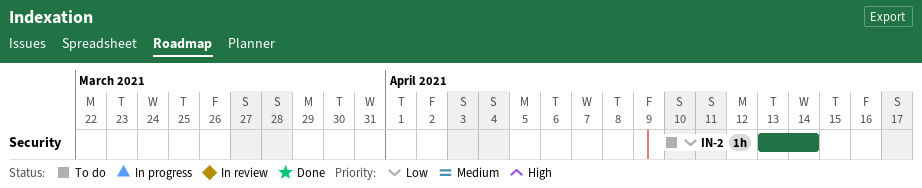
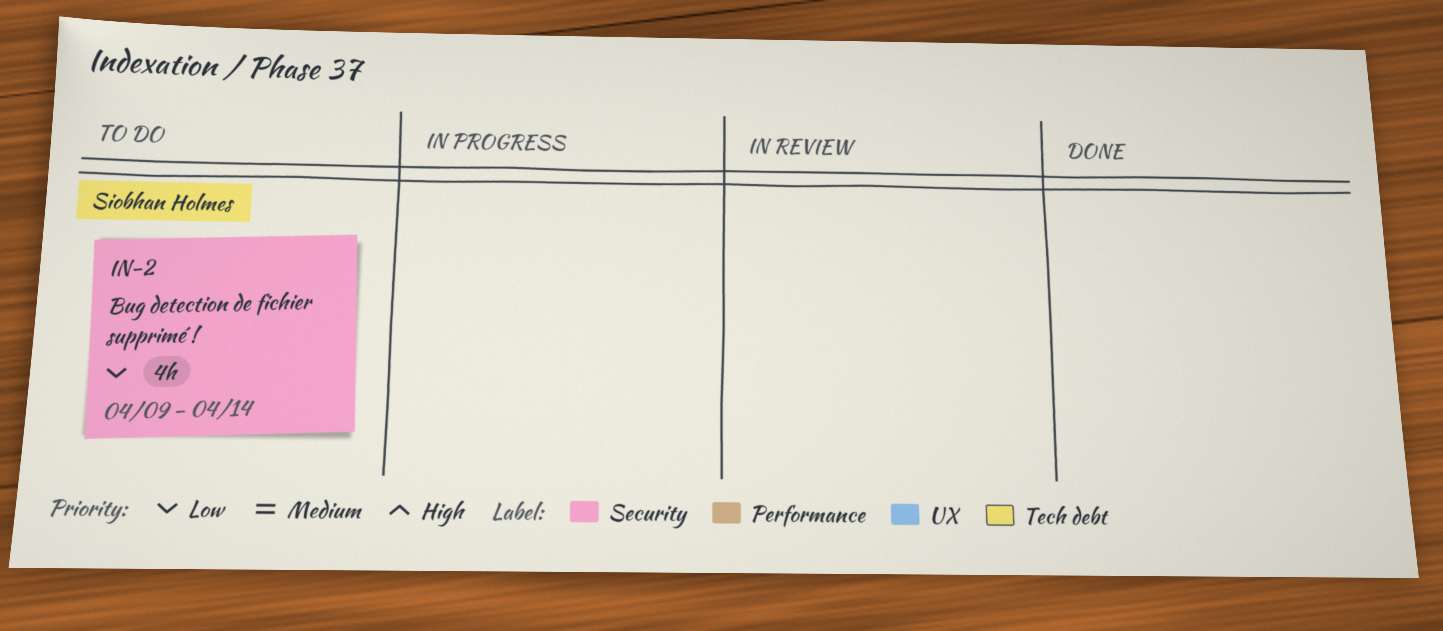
IN-2, estimate: 1h -> 4h
IN-2, start: Apr 13 -> Apr 9

